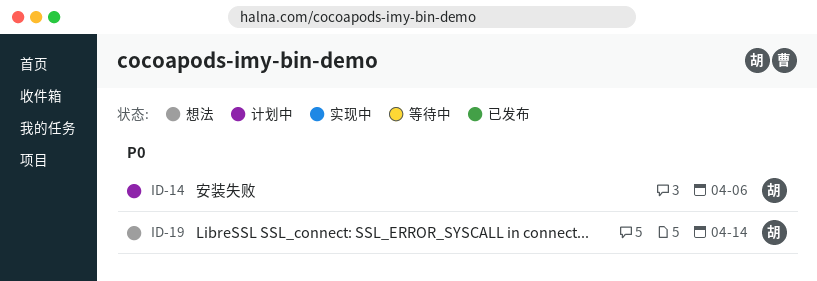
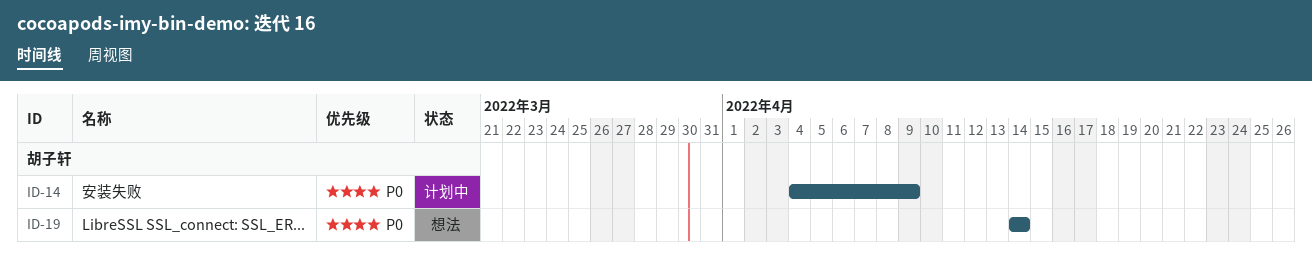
ID-14, due: Apr 6 -> Apr 9

